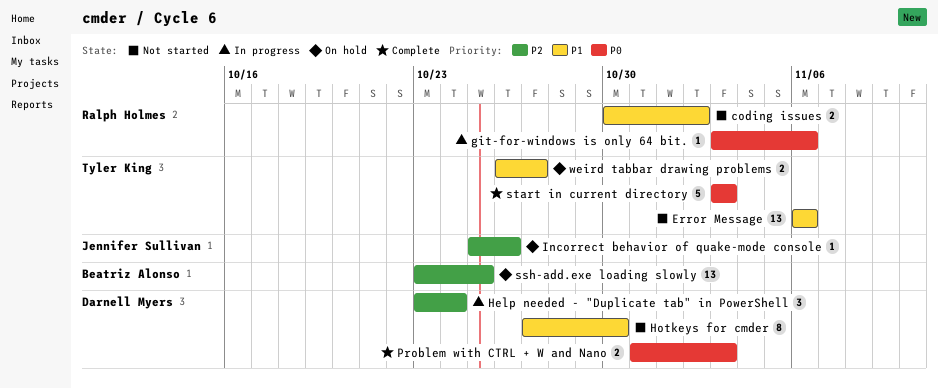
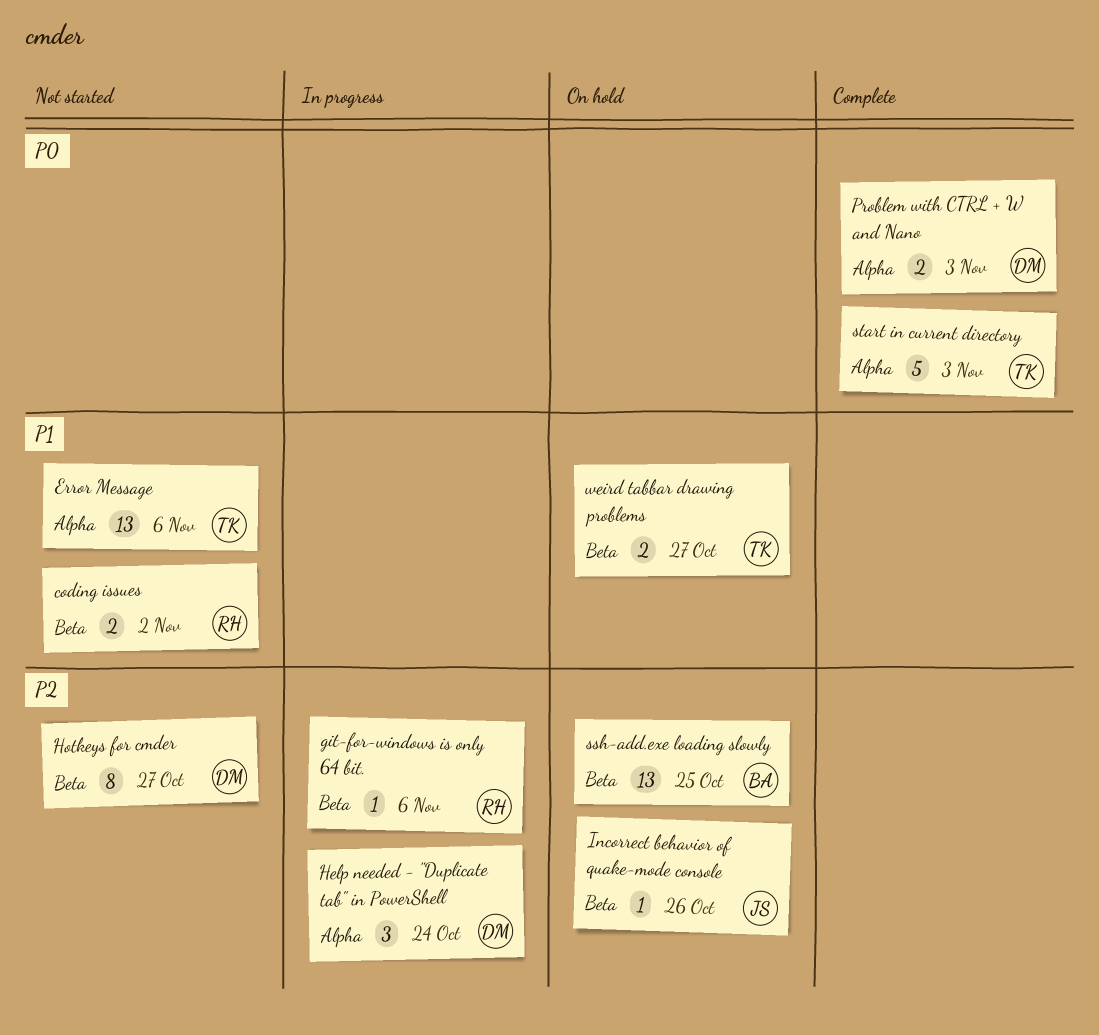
git-for-windows is only 64 bit., priority: P0 -> P2
Hotkeys for cmder, priority: P1 -> P2
Hotkeys for cmder, due: Oct 30 -> Oct 27

